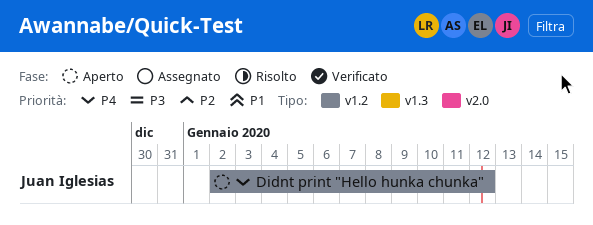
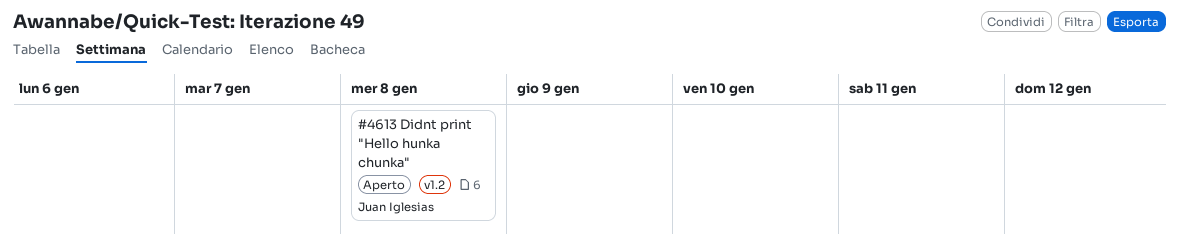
Didnt print "Hello hunka chunka", due: Jan 12 -> Jan 8

